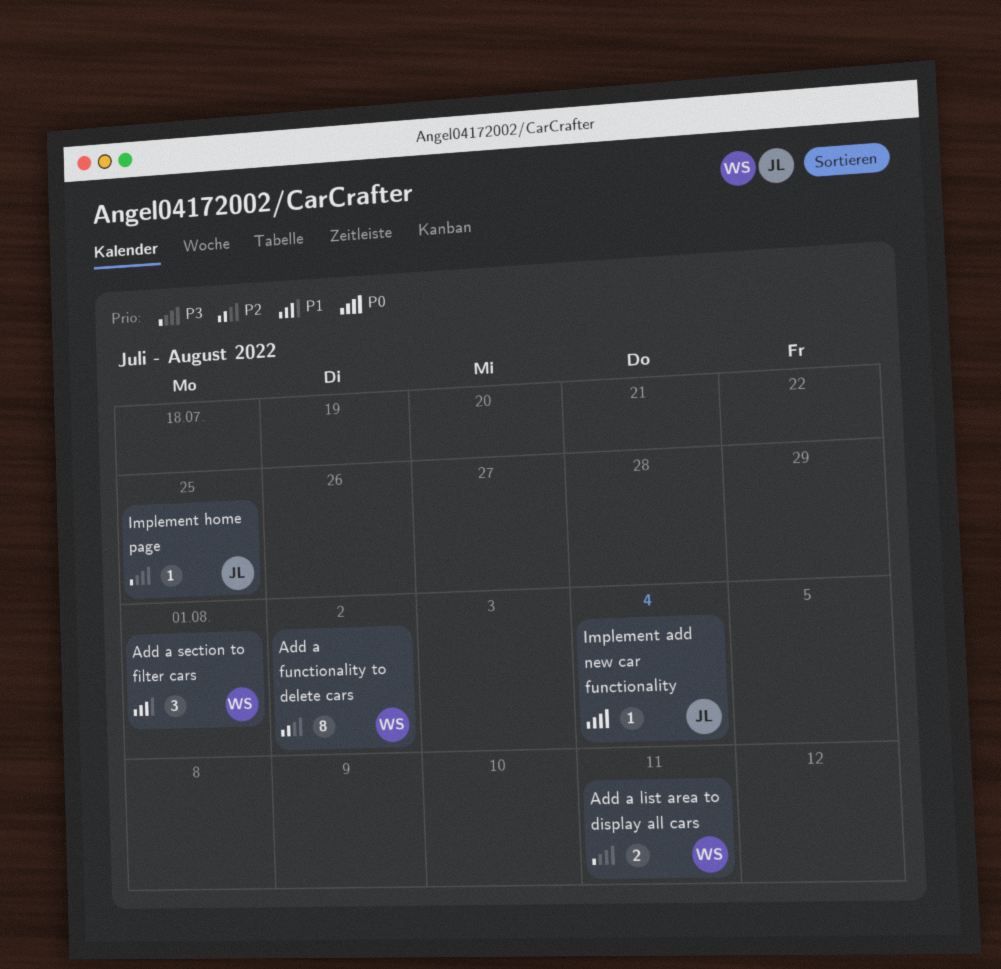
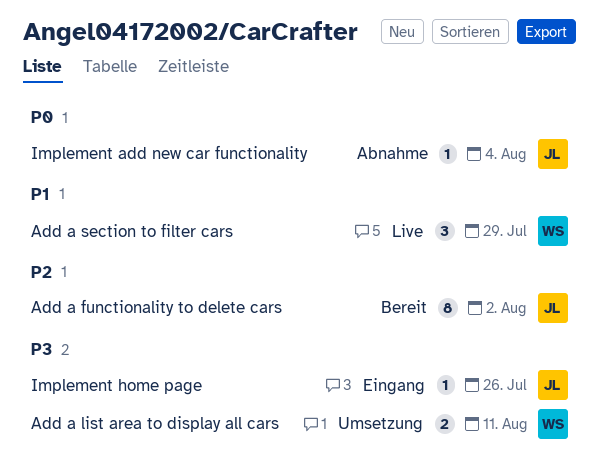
Add a functionality to delete cars, owner: WS -> JL
Add a section to filter cars, due: Aug 1 -> Jul 29
Implement home page, due: Jul 25 -> Jul 26

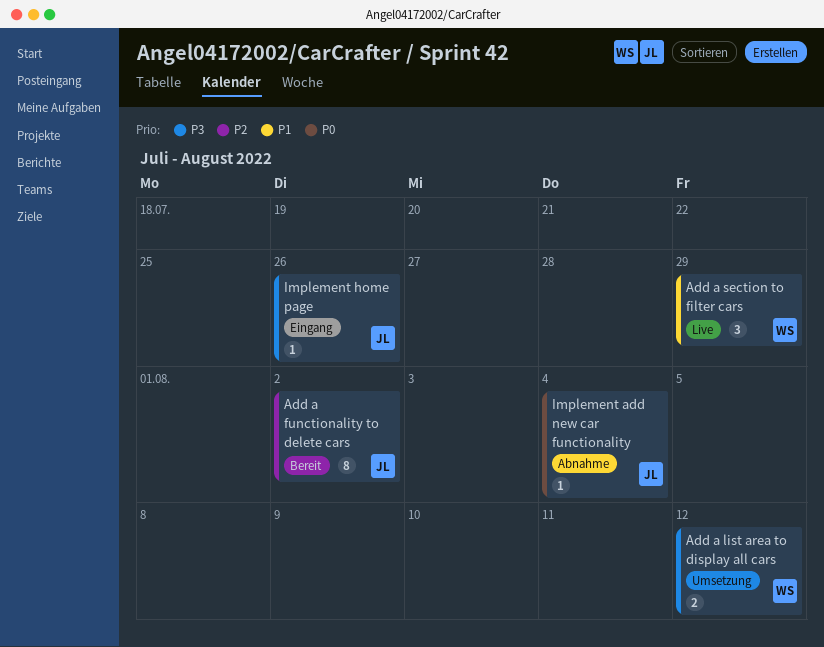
Add a list area to display all cars, due: Aug 11 -> Aug 12

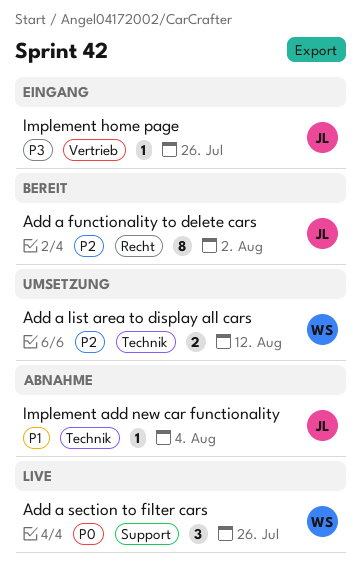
Add a list area to display all cars, priority: P3 -> P2
Add a section to filter cars, priority: P1 -> P0
Add a section to filter cars, due: Jul 29 -> Jul 26
Implement add new car functionality, priority: P0 -> P1

